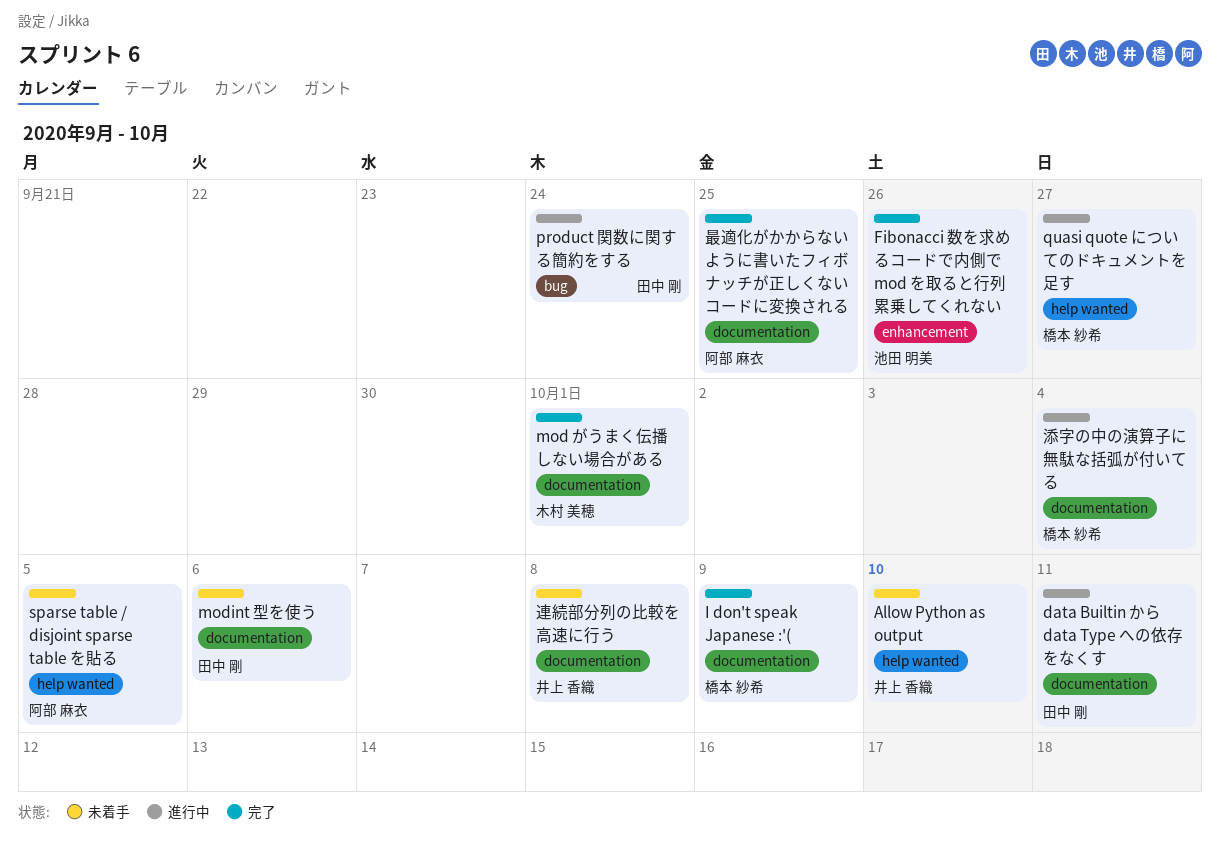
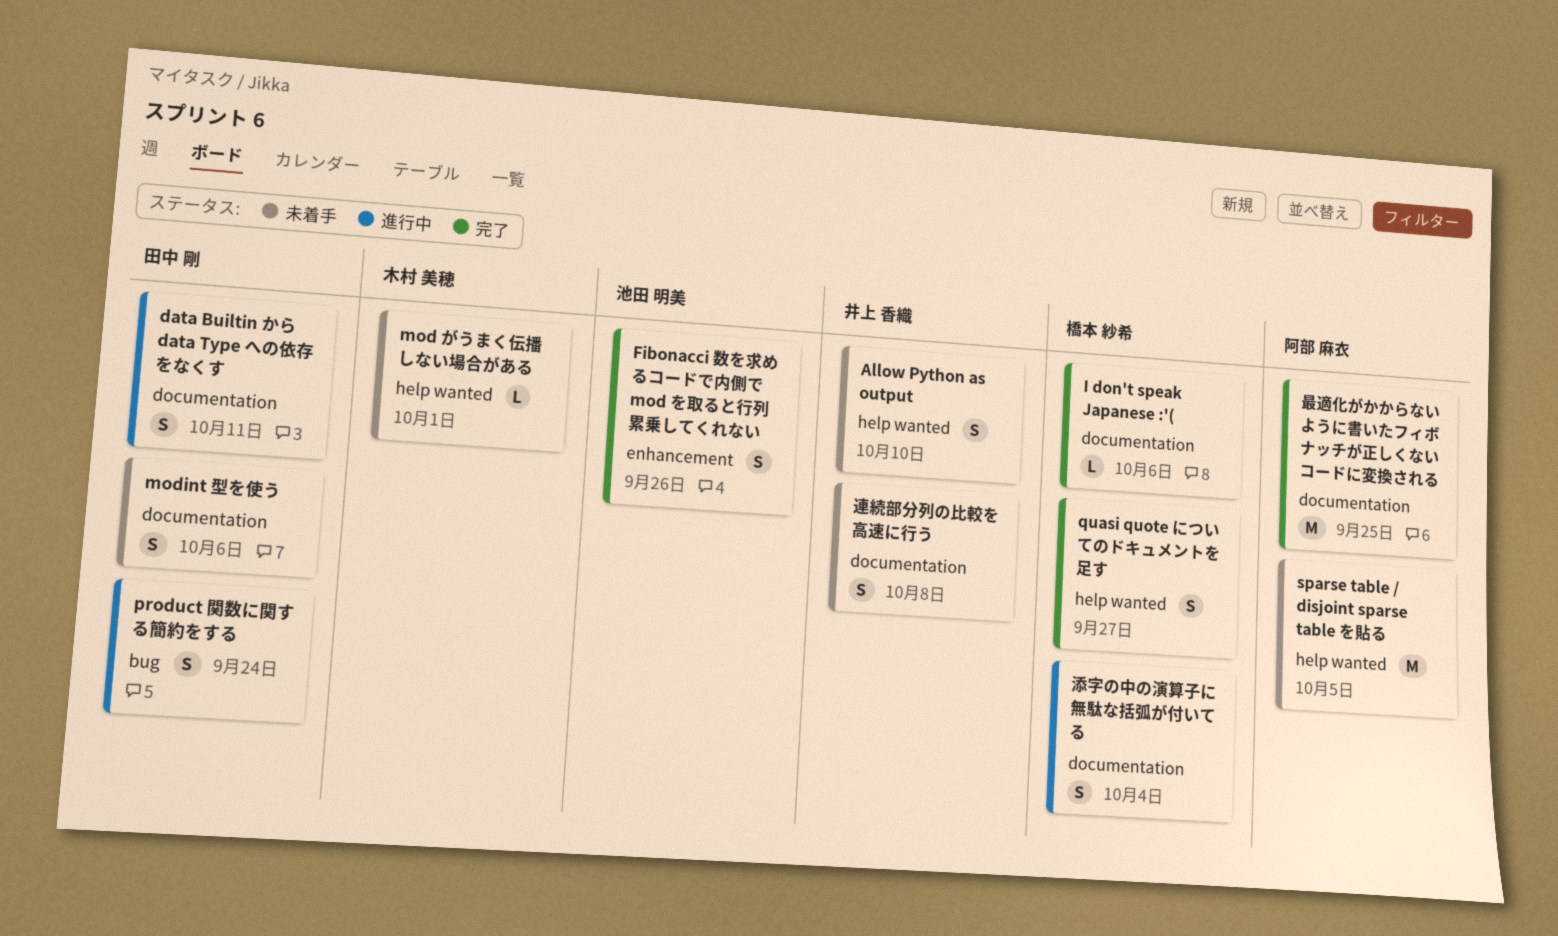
I don't speak Japanese :'(, due: Oct 9 -> Oct 6
mod がうまく伝播しない場合がある, status: 完了 -> 未着手
mod がうまく伝播しない場合がある, label: documentation -> help wanted
quasi quote についてのドキュメントを足す, status: 進行中 -> 完了

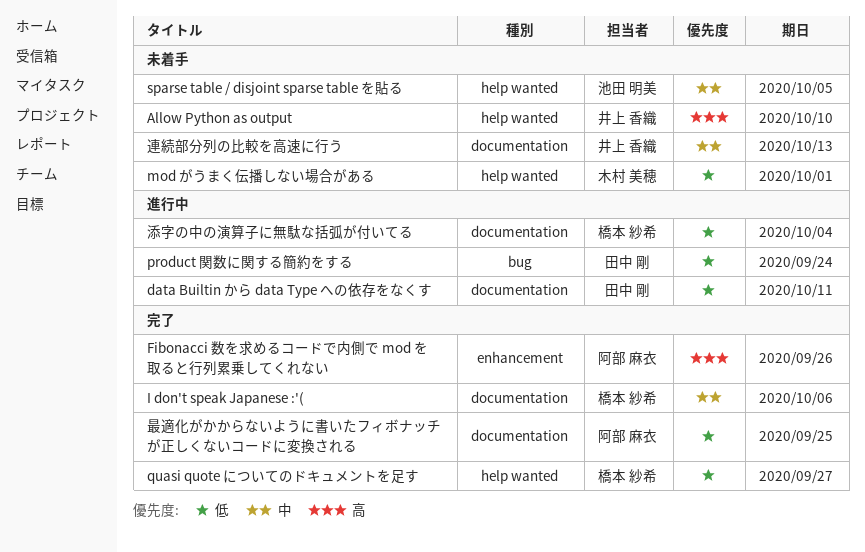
Fibonacci 数を求めるコードで内側で mod を取ると行列累乗してくれない, owner: 池田 明美 -> 阿部 麻衣
modint 型を使う: present -> none
sparse table / disjoint sparse table を貼る, owner: 阿部 麻衣 -> 池田 明美
連続部分列の比較を高速に行う, due: Oct 8 -> Oct 13

